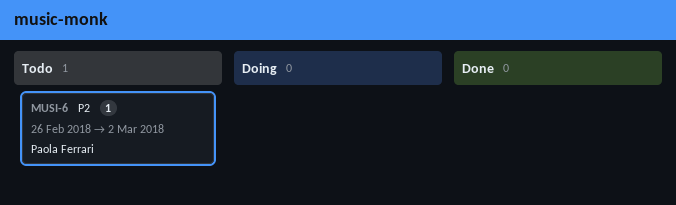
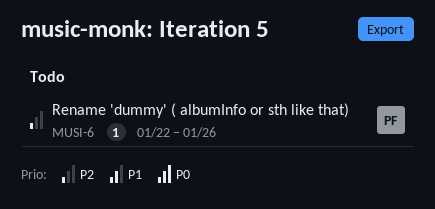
MUSI-6, start: Feb 26 -> Jan 22
MUSI-6, due: Mar 2 -> Jan 26

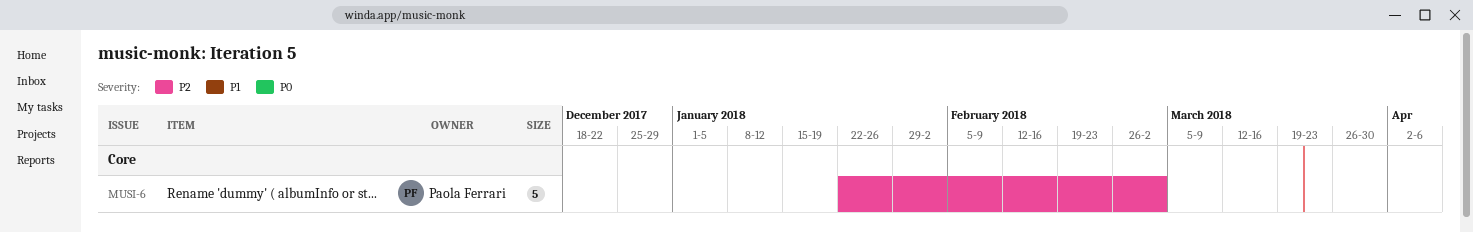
MUSI-6, estimate: 1 -> 5
MUSI-6, due: Jan 26 -> Mar 2

